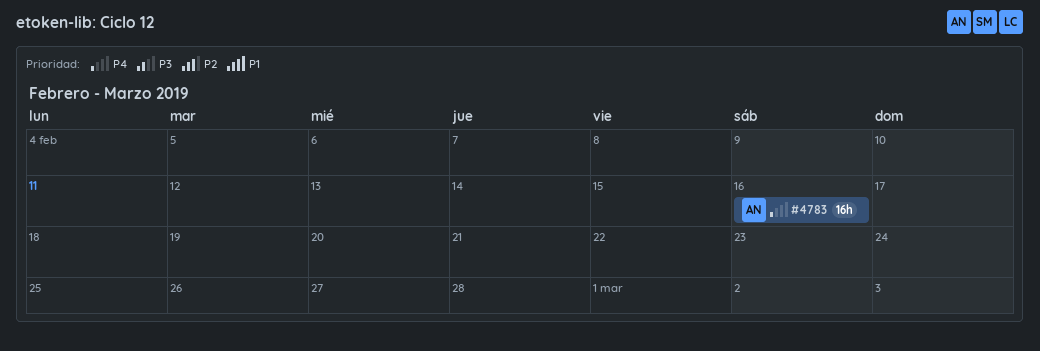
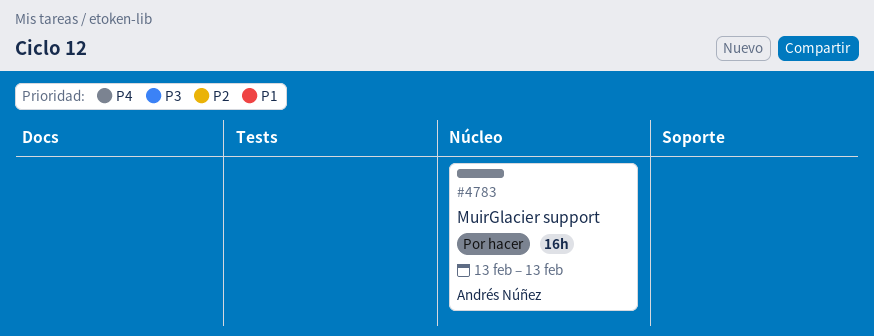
#4783, start: Feb 16 -> Feb 13
#4783, due: Feb 16 -> Feb 13

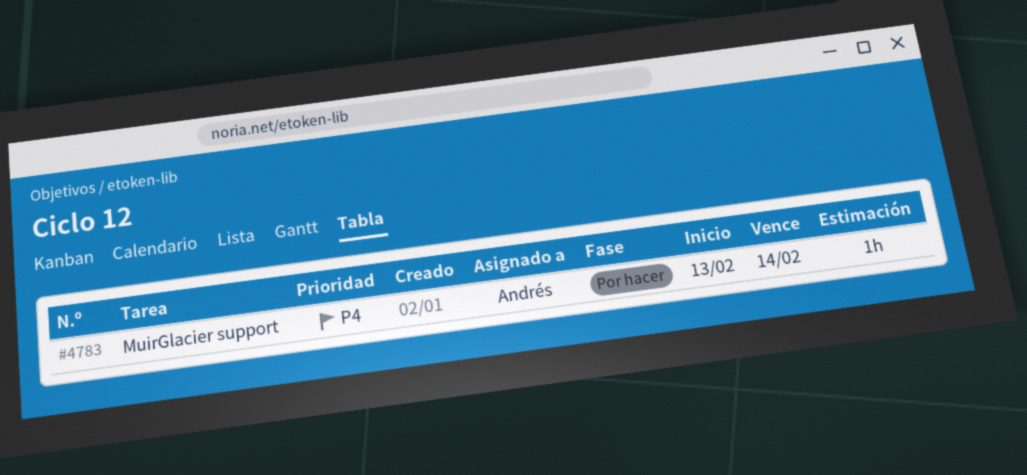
#4783, estimate: 16h -> 1h
#4783, due: Feb 13 -> Feb 14

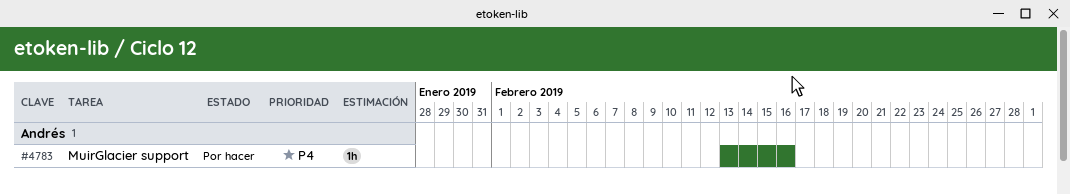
#4783, due: Feb 14 -> Feb 16

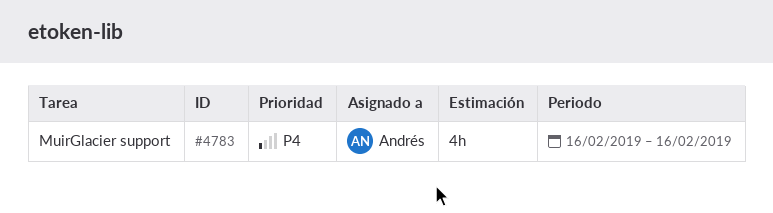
#4783, estimate: 1h -> 4h
#4783, start: Feb 13 -> Feb 16

